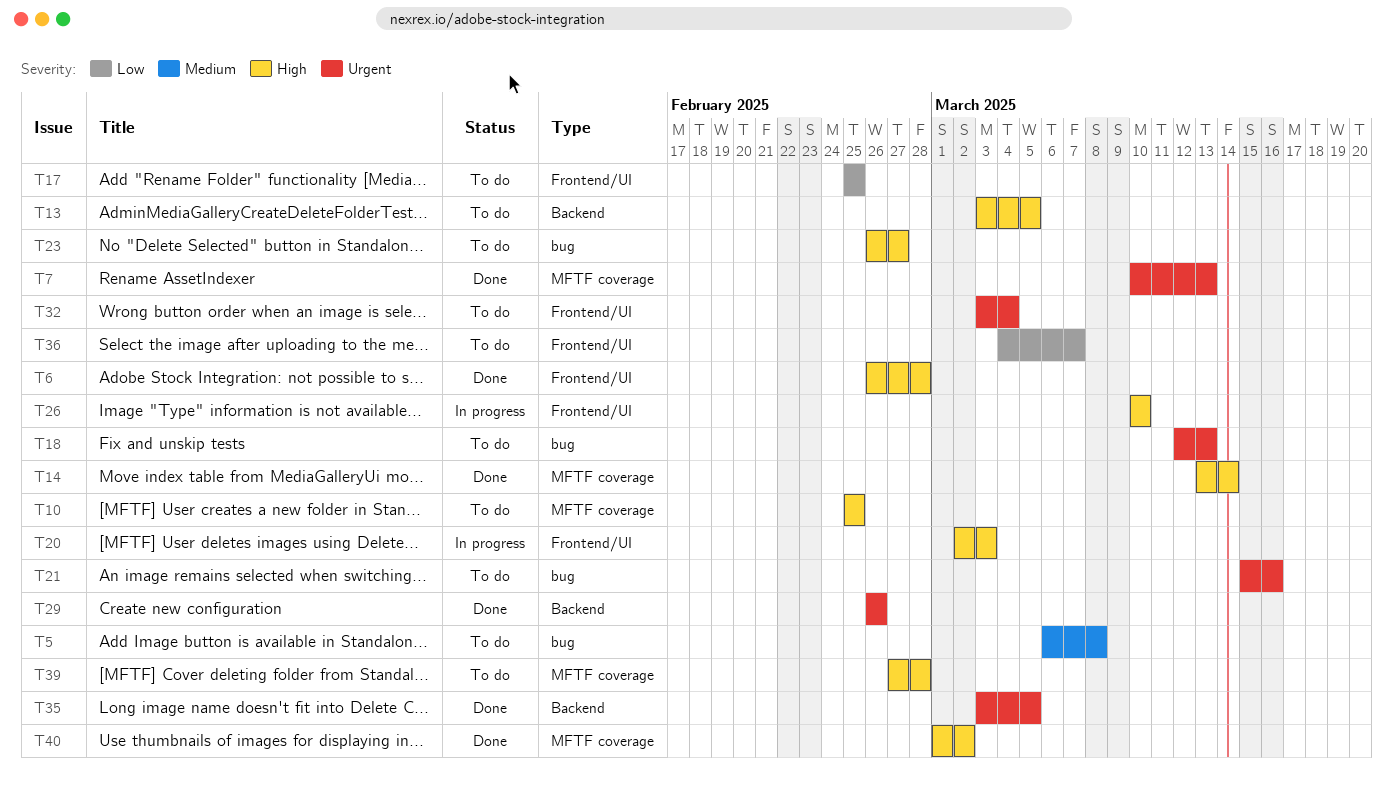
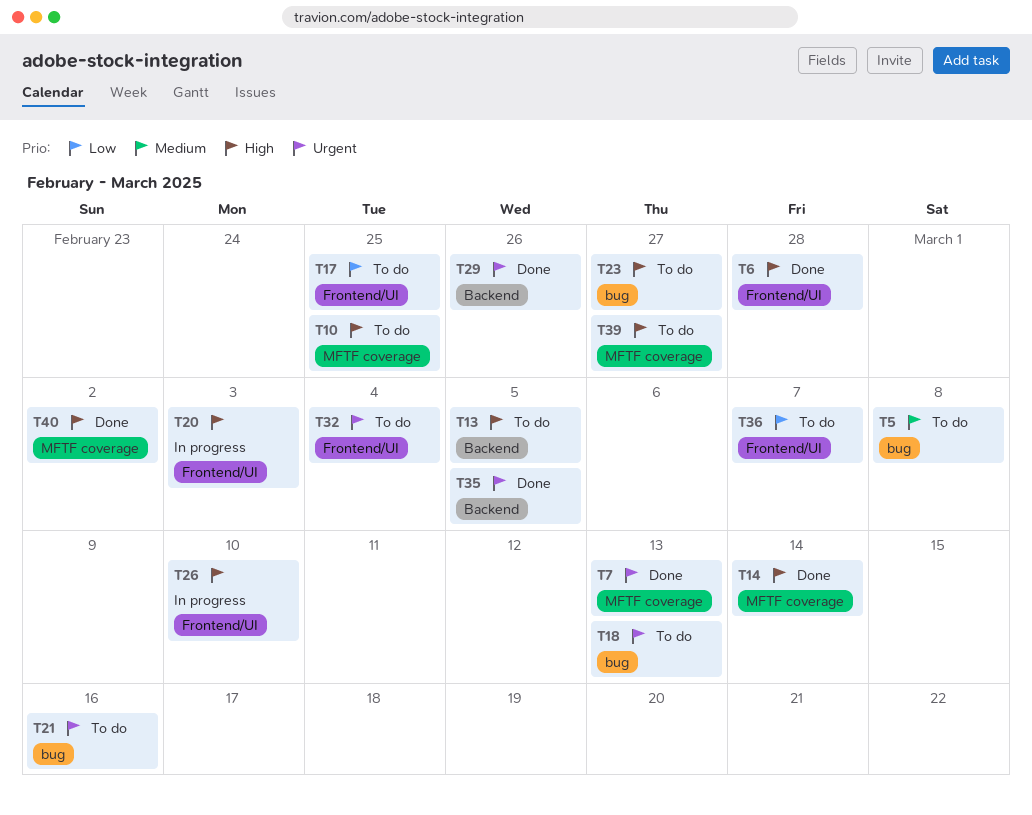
T39, due: Feb 28 -> Feb 27

